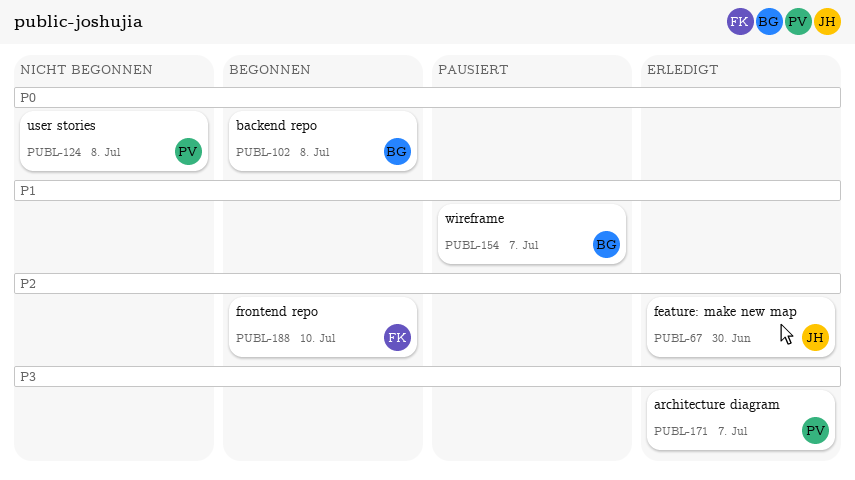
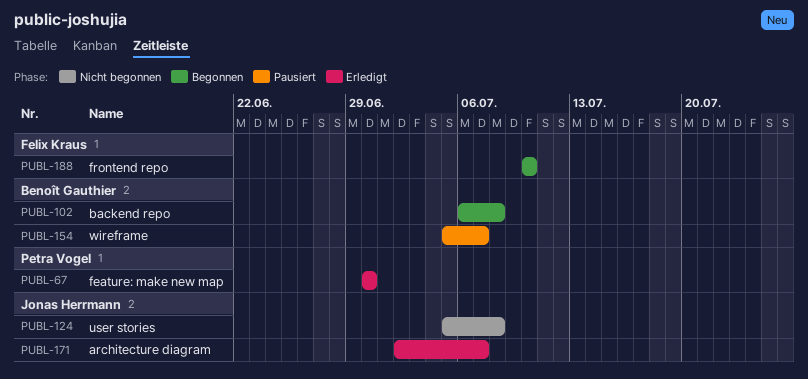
PUBL-67, owner: Jonas Herrmann -> Petra Vogel
PUBL-124, owner: Petra Vogel -> Jonas Herrmann
PUBL-171, owner: Petra Vogel -> Jonas Herrmann

